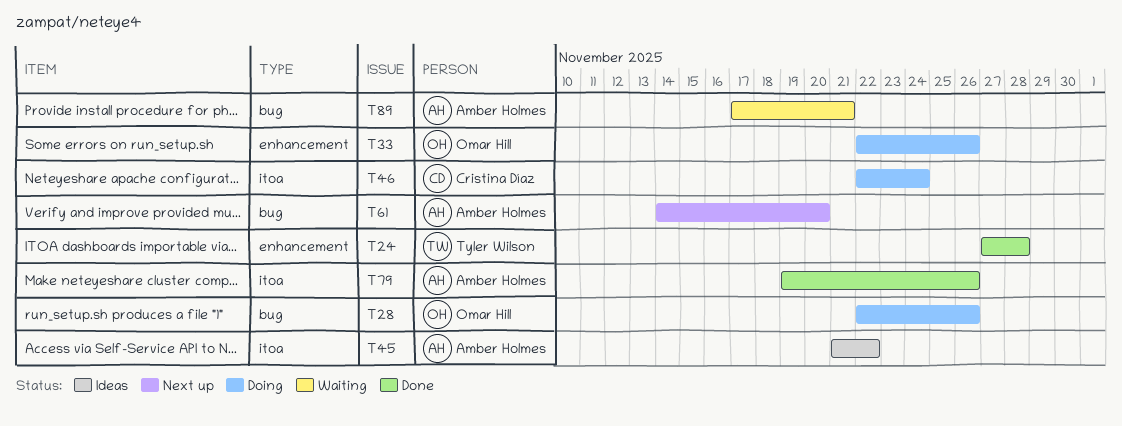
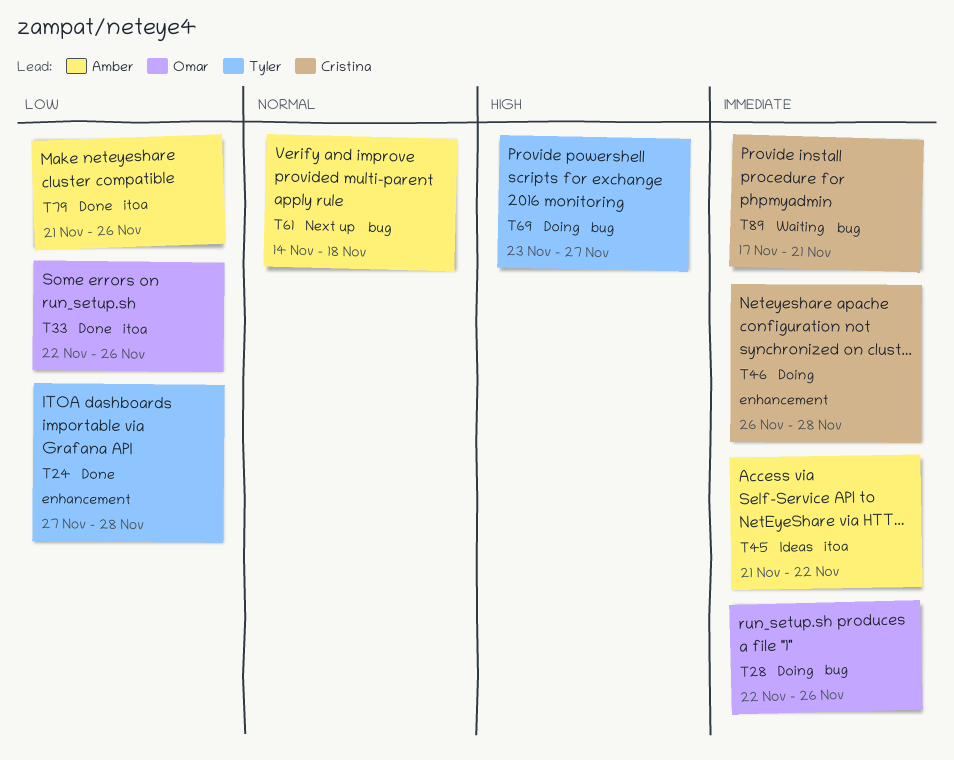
T33, status: Doing -> Done
T33, label: enhancement -> itoa
T46, label: itoa -> enhancement
T46, start: Nov 22 -> Nov 26
T46, due: Nov 24 -> Nov 28
T61, due: Nov 20 -> Nov 18
T69: none -> present
T79, start: Nov 19 -> Nov 21
T89, owner: Amber Holmes -> Cristina Díaz

